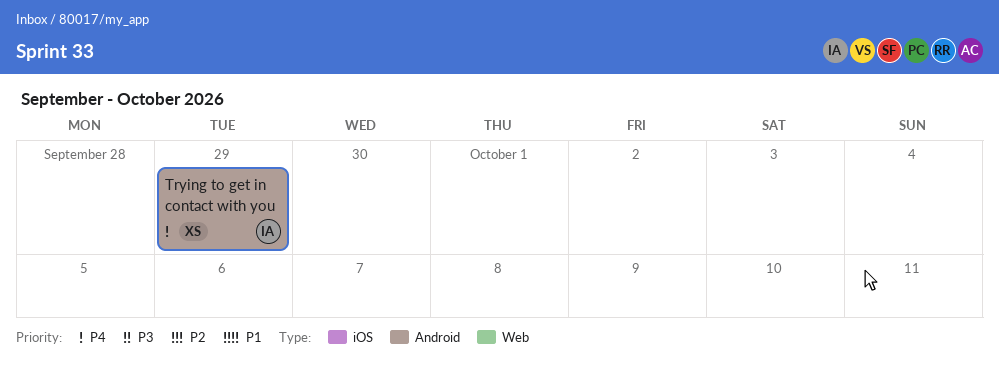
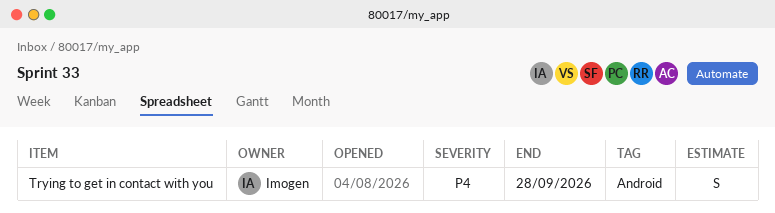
Trying to get in contact with you, estimate: XS -> S
Trying to get in contact with you, due: Sep 29 -> Sep 28

